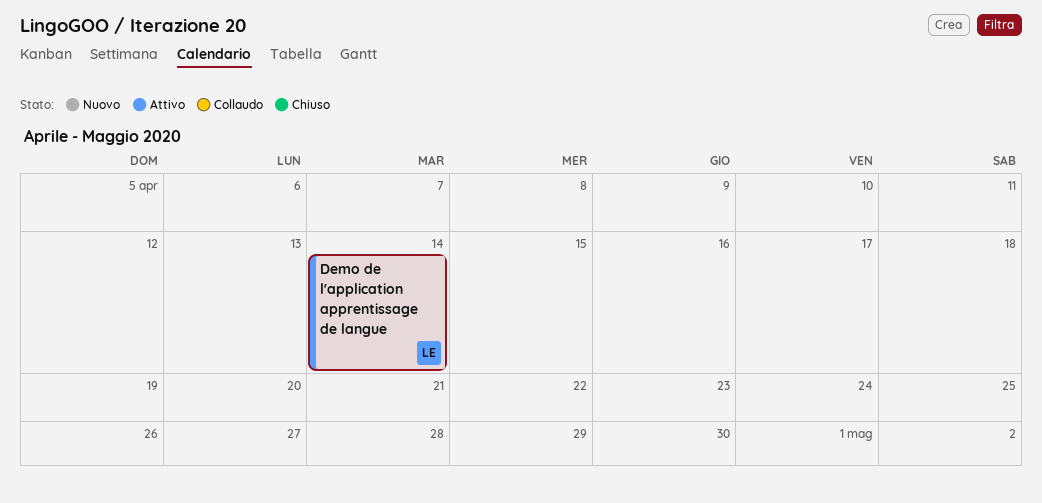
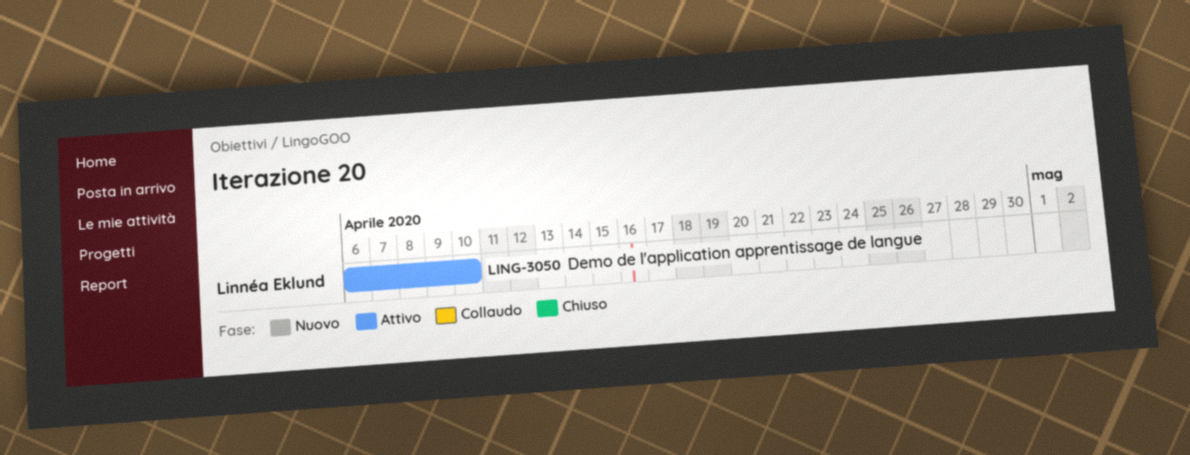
Demo de l'application apprentissage de langue, due: Apr 14 -> Apr 10

